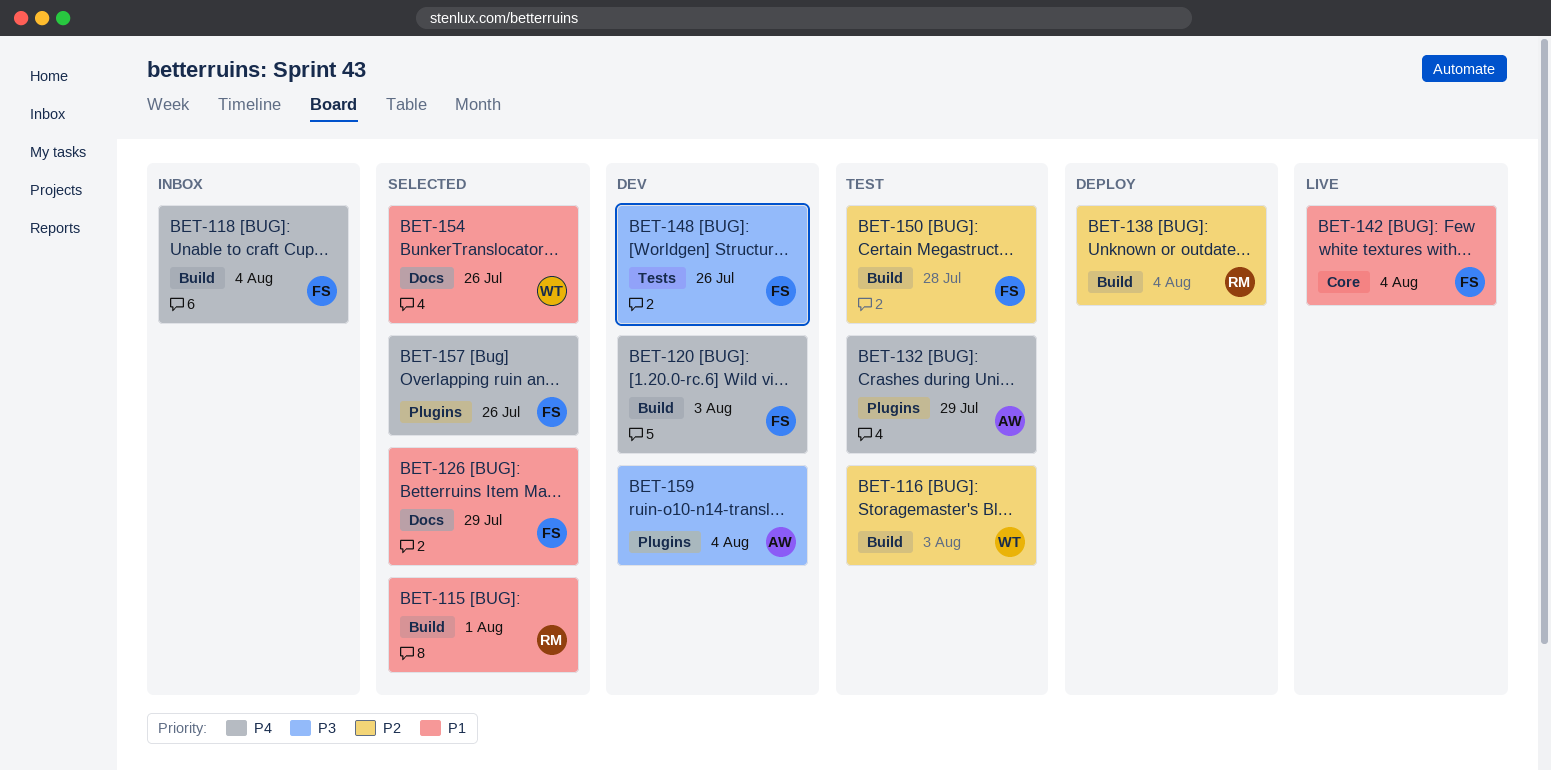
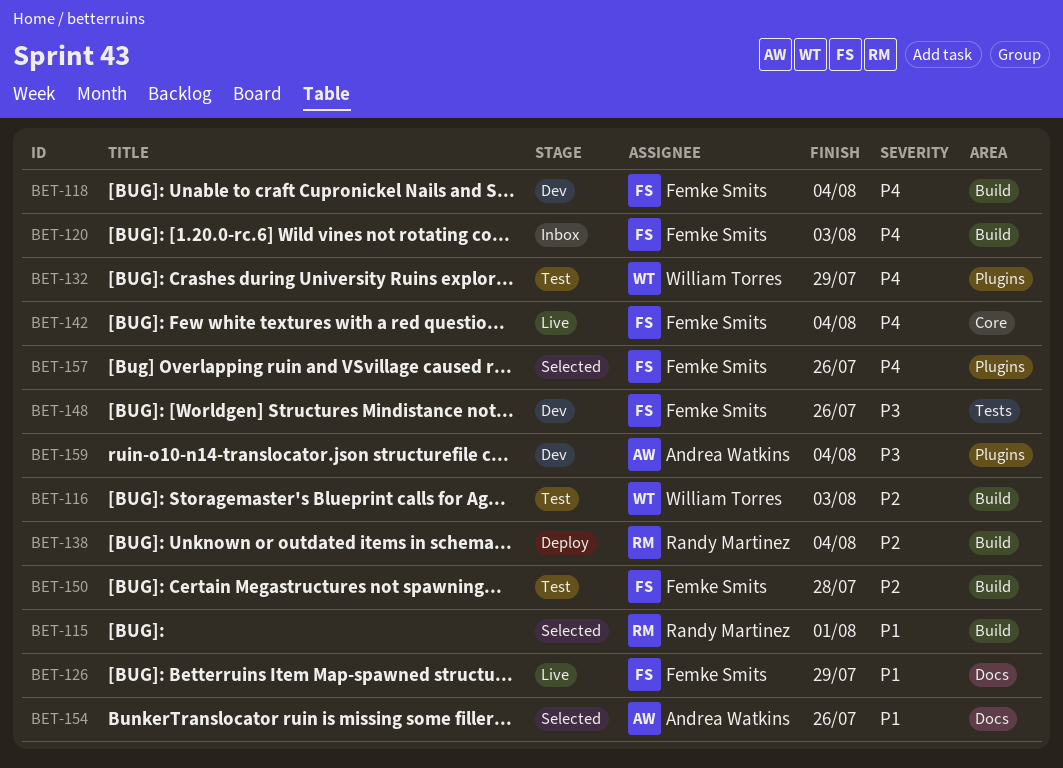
BET-118, status: Inbox -> Dev
BET-120, status: Dev -> Inbox
BET-126, status: Selected -> Live
BET-132, owner: Andrea Watkins -> William Torres
BET-142, priority: P1 -> P4
BET-154, owner: William Torres -> Andrea Watkins

